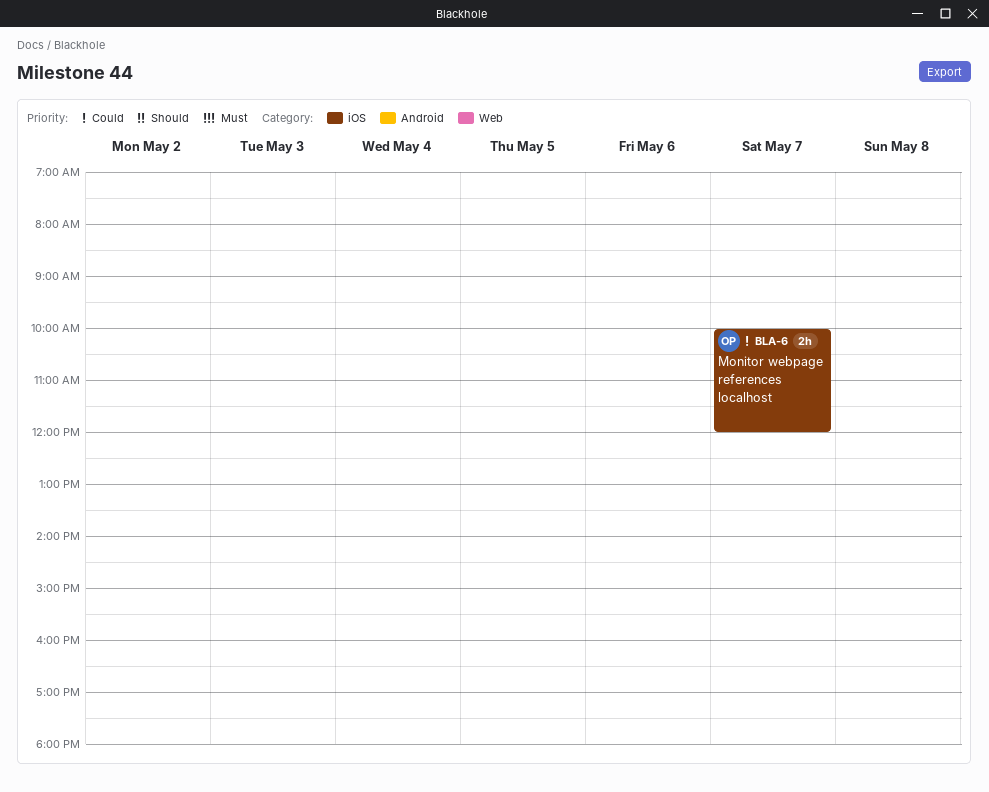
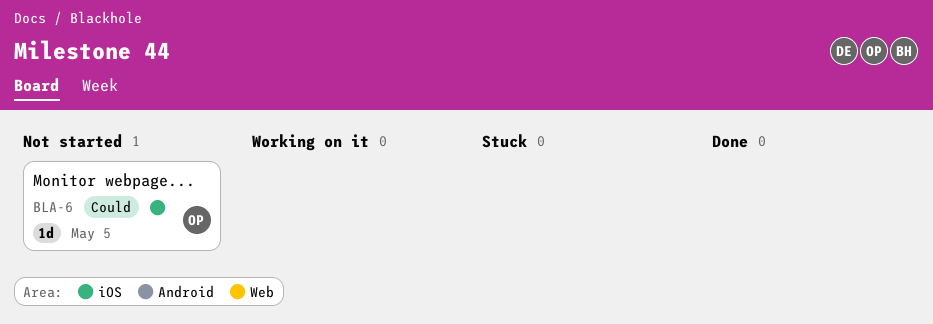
BLA-6, estimate: 2h -> 1d
BLA-6, day: May 7 -> May 5

